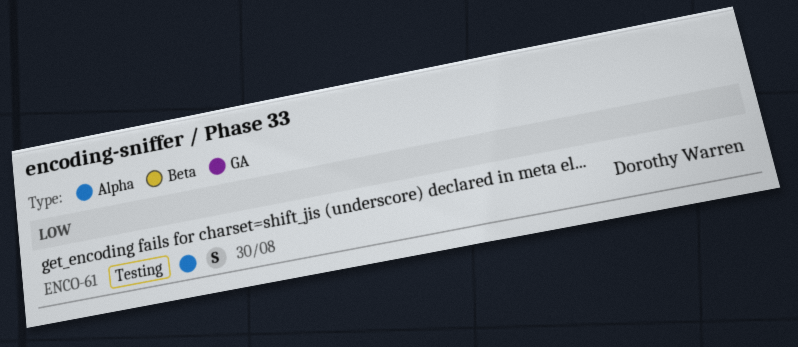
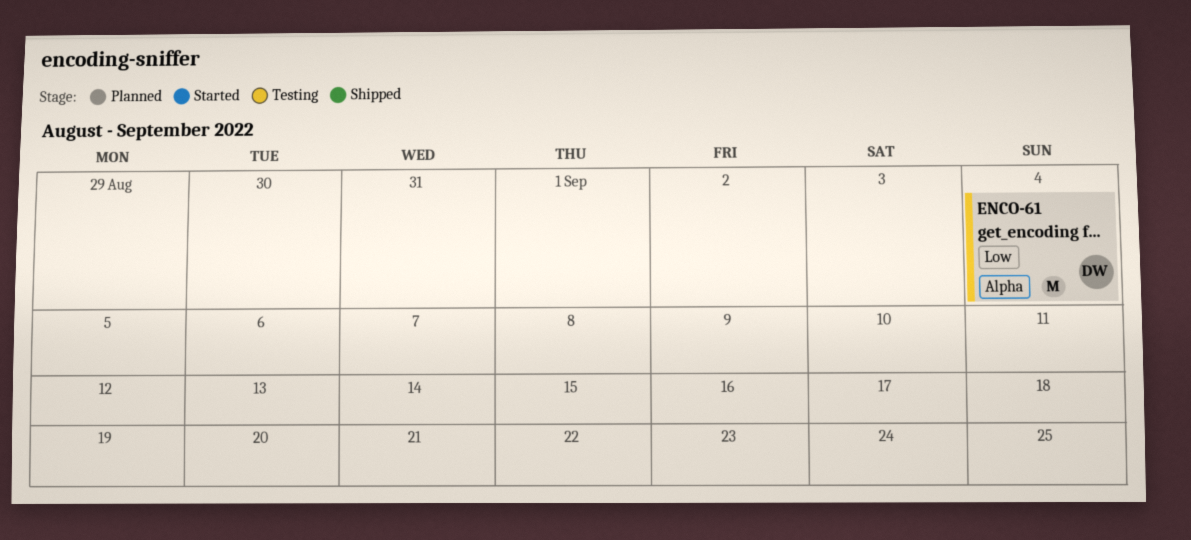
ENCO-61, estimate: S -> M
ENCO-61, due: Aug 30 -> Sep 4

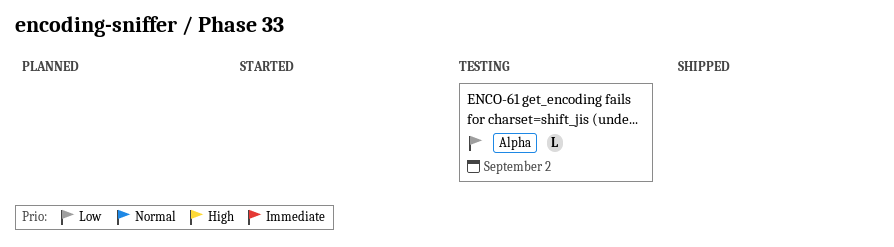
ENCO-61, estimate: M -> L
ENCO-61, due: Sep 4 -> Sep 2

